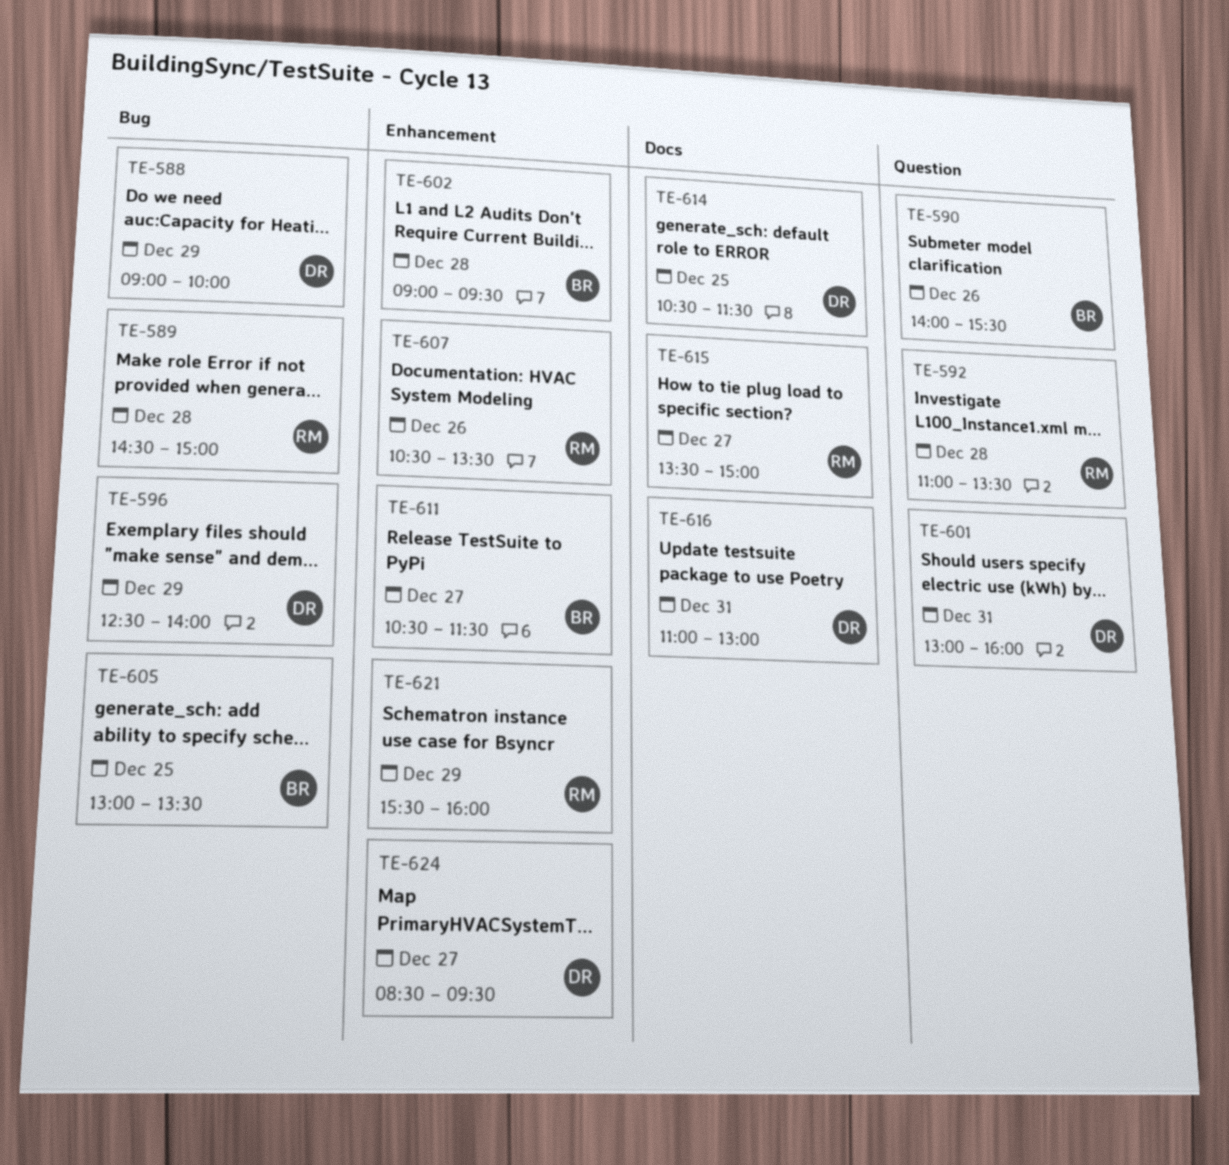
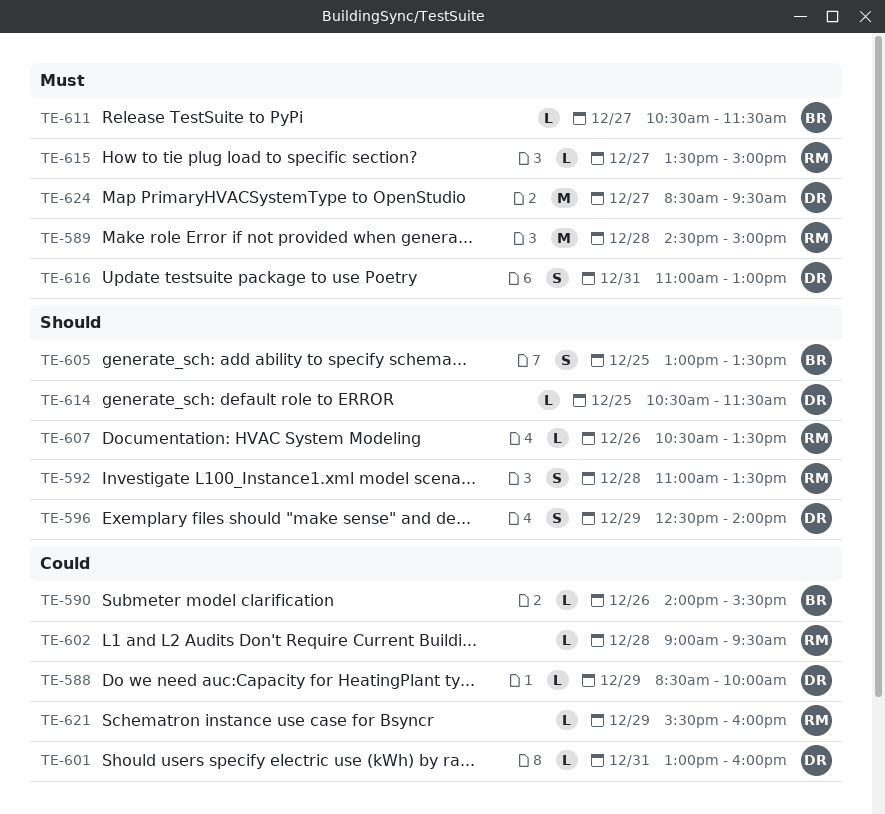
TE-588, begins: 09:00 -> 08:30
TE-602, owner: BR -> RM

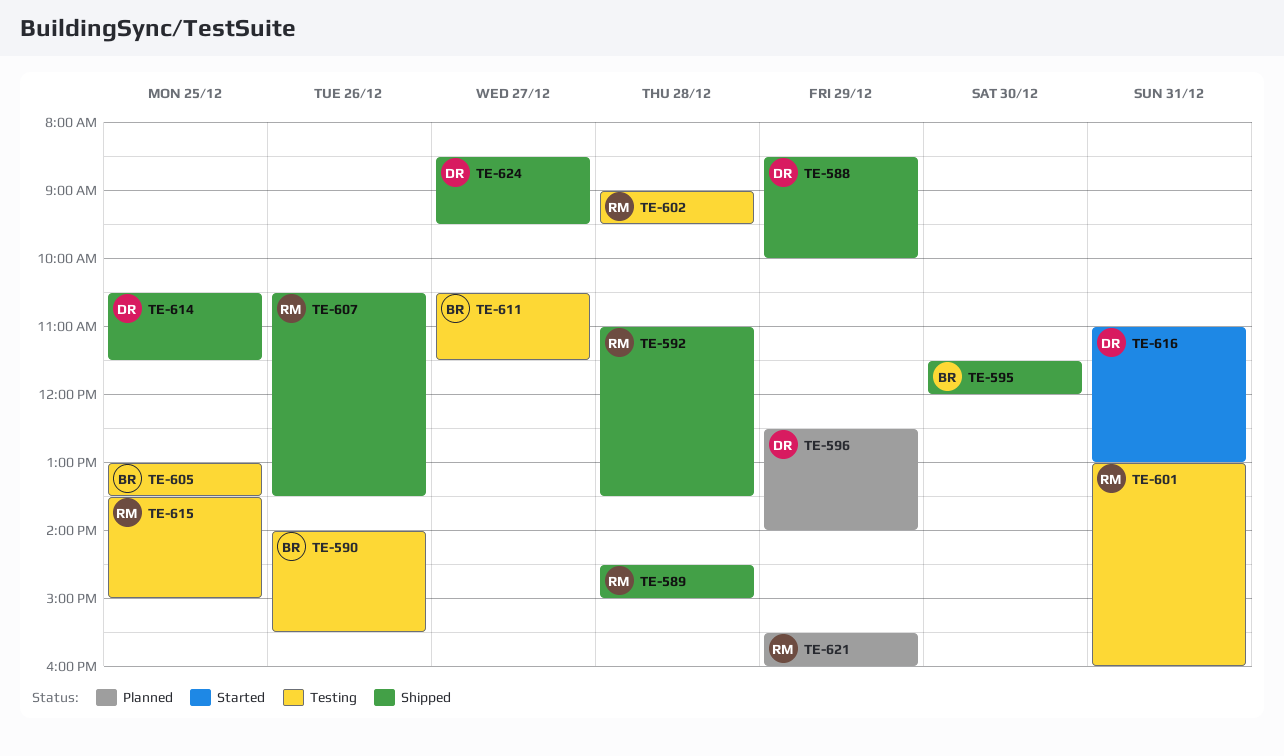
TE-595: none -> present
TE-601, owner: DR -> RM
TE-615, day: Dec 27 -> Dec 25

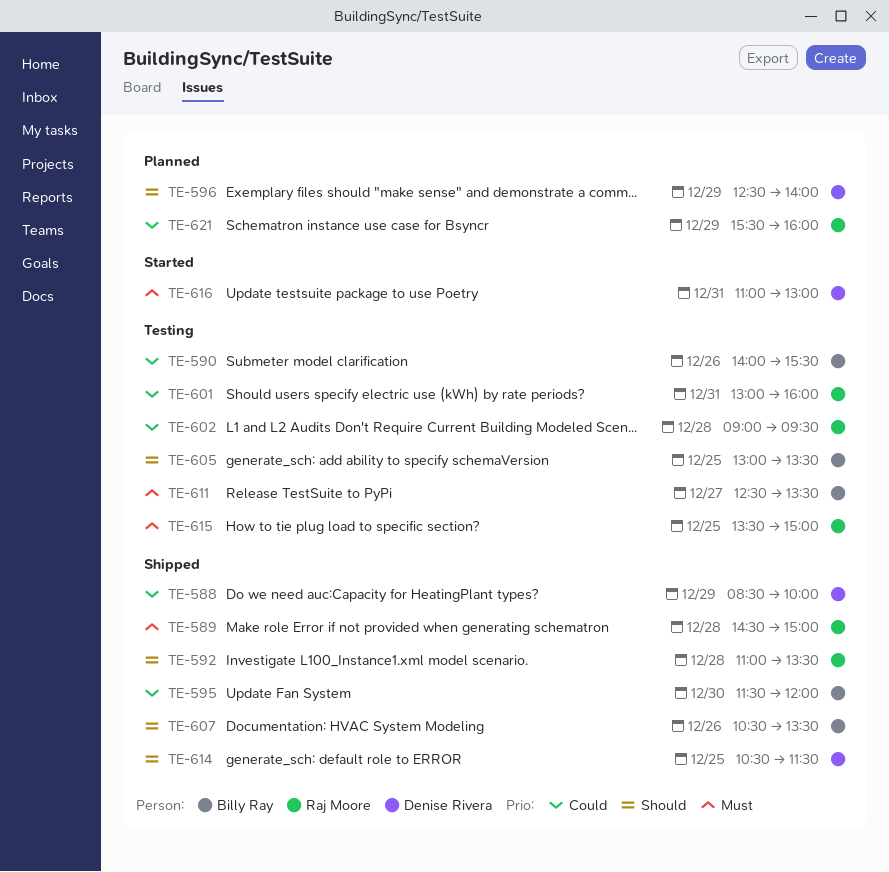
TE-607, owner: Raj Moore -> Billy Ray
TE-611, begins: 10:30 -> 12:30
TE-611, ends: 11:30 -> 13:30
TE-624: present -> none

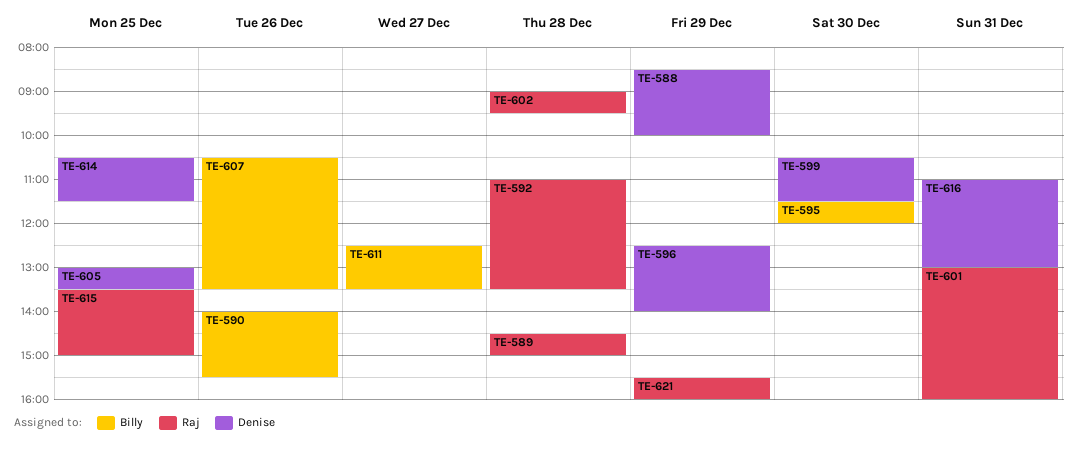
TE-599: none -> present
TE-605, owner: Billy Ray -> Denise Rivera

